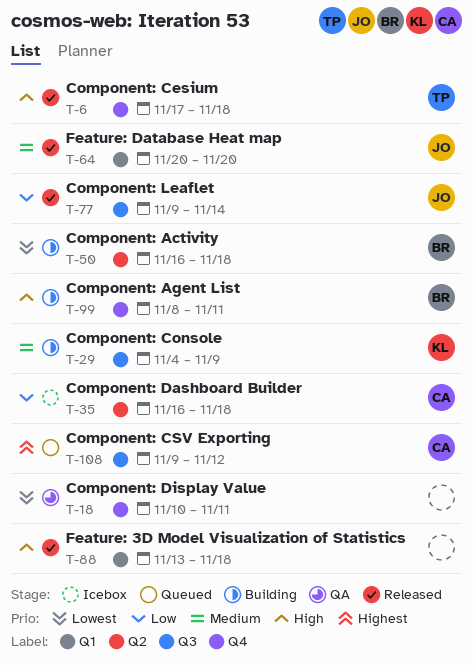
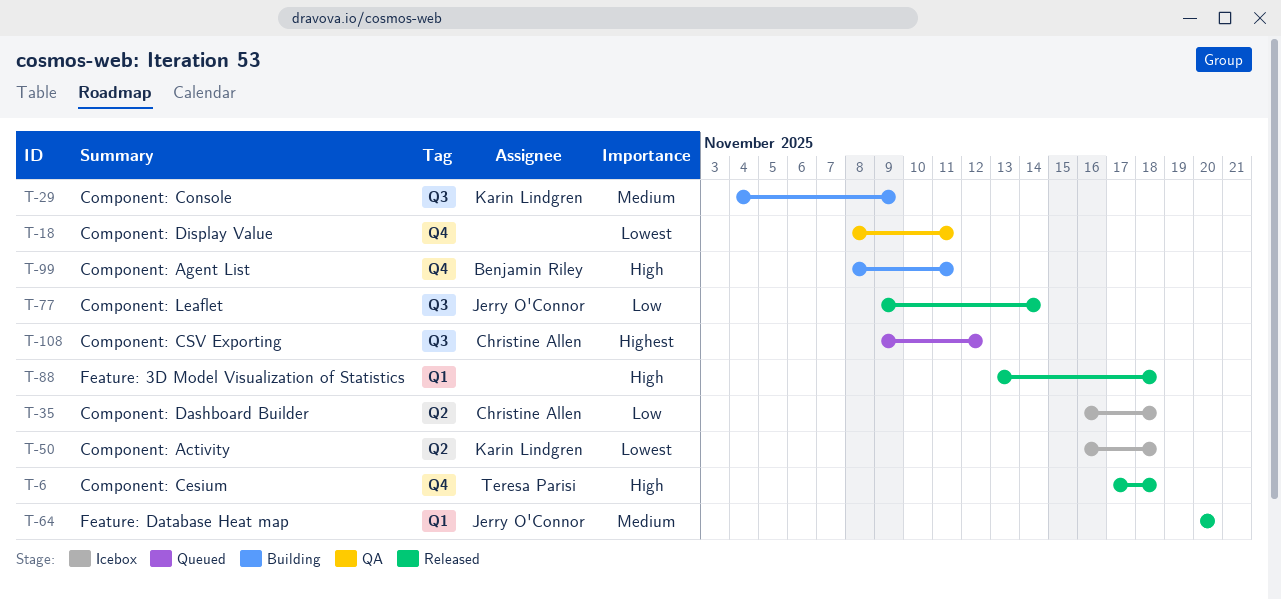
T-18, start: Nov 10 -> Nov 8
T-50, status: Building -> Icebox
T-50, owner: Benjamin Riley -> Karin Lindgren

